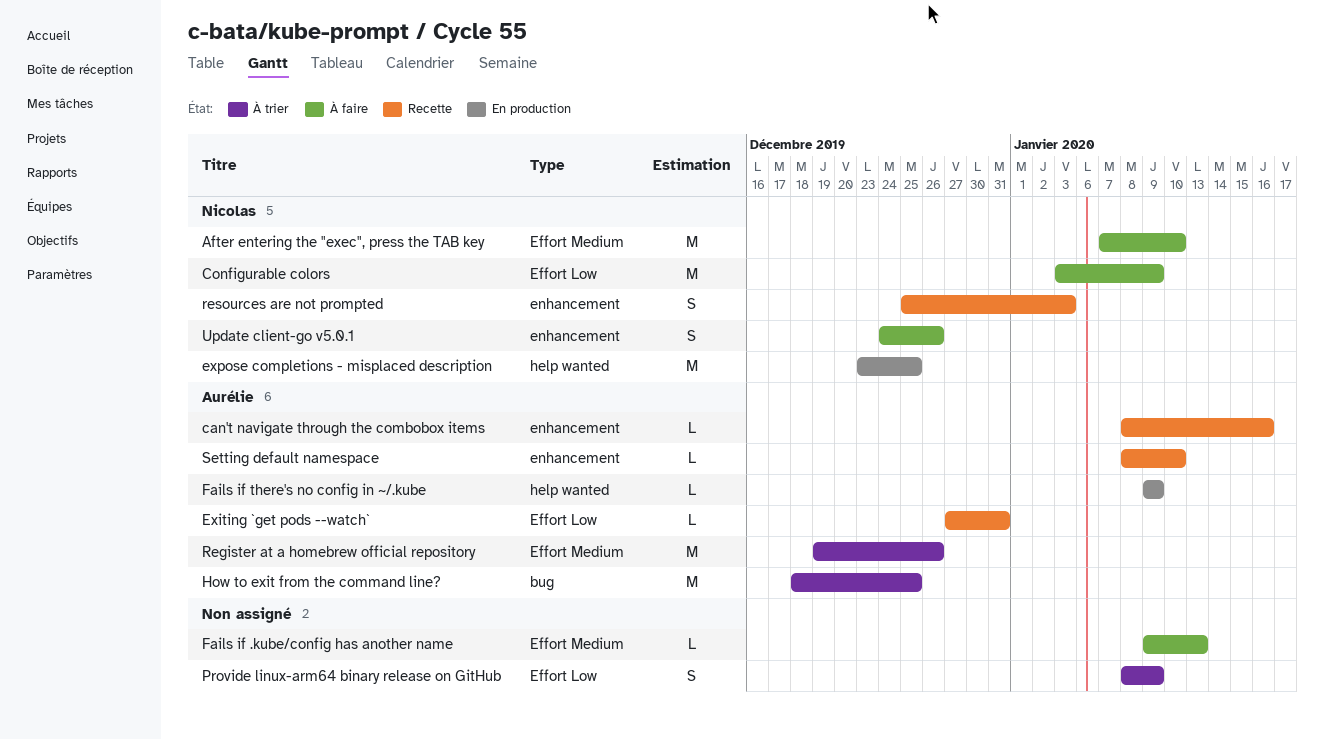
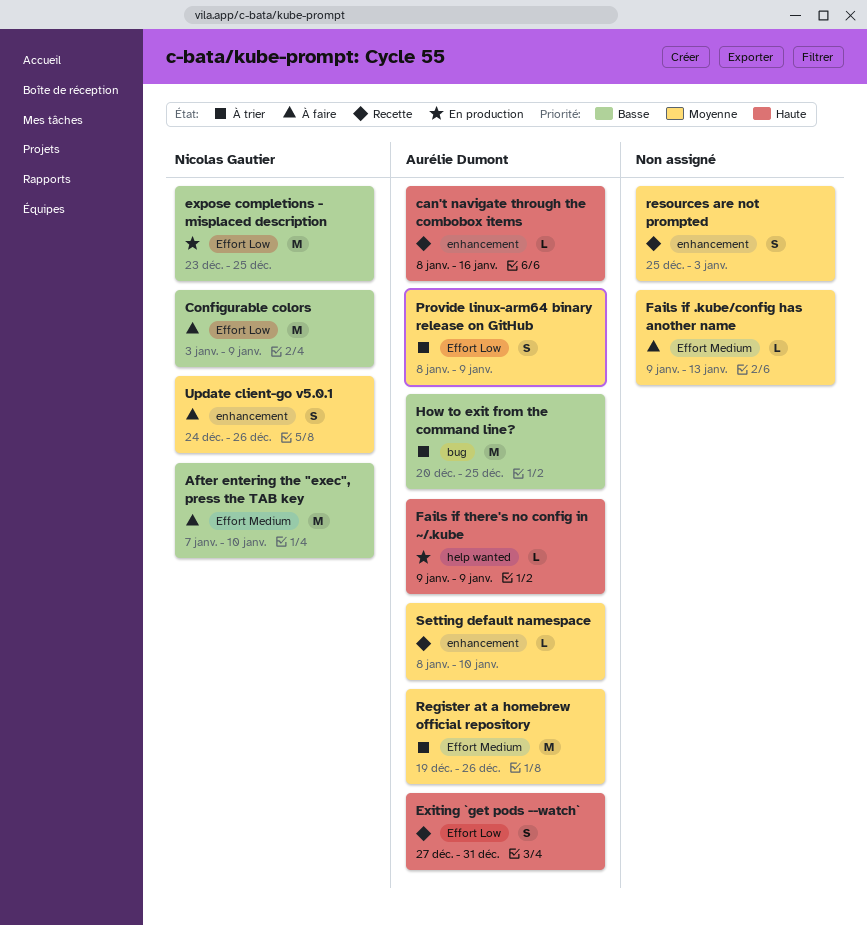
Exiting `get pods --watch`, estimate: L -> S
expose completions - misplaced description, label: help wanted -> Effort Low
How to exit from the command line?, start: Dec 18 -> Dec 20
Provide linux-arm64 binary release on GitHub, owner: none -> Aurélie Dumont
resources are not prompted, owner: Nicolas Gautier -> none

